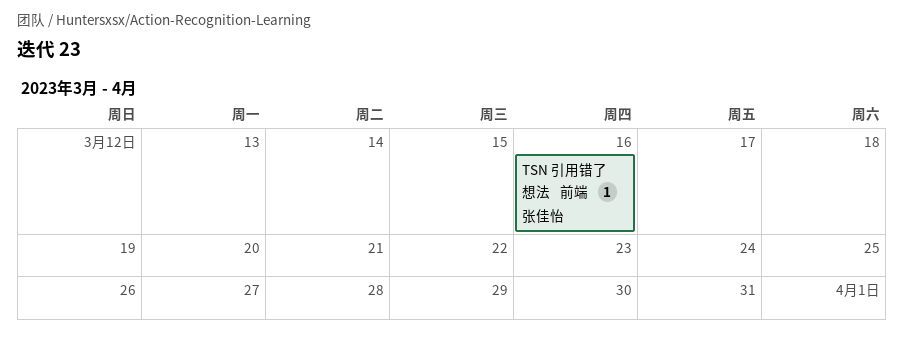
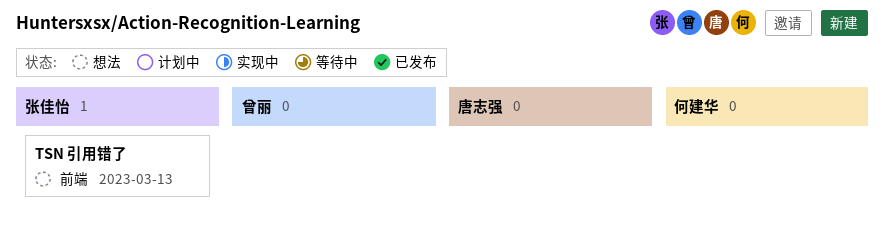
TSN 引用错了, due: Mar 16 -> Mar 13

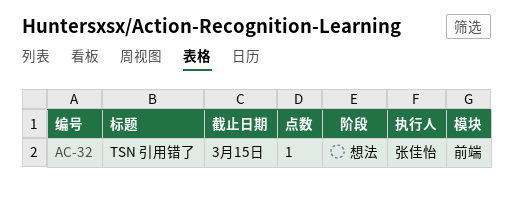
TSN 引用错了, due: Mar 13 -> Mar 15

